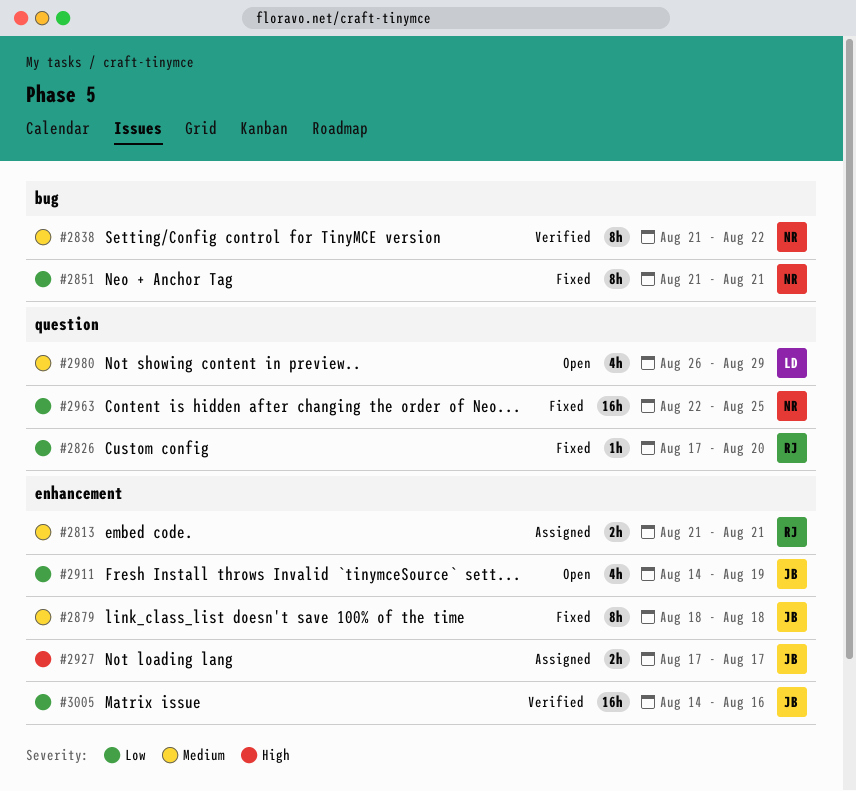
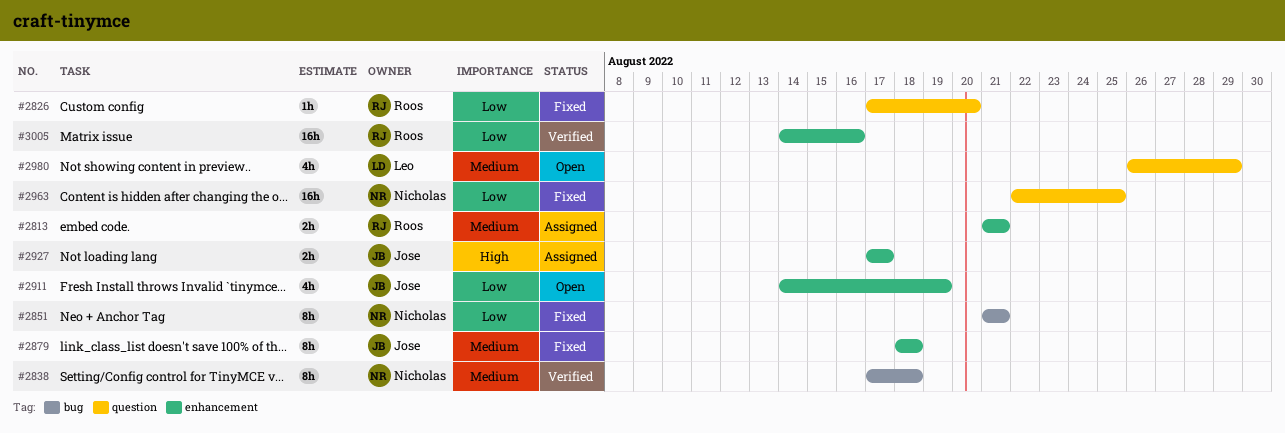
#2838, start: Aug 21 -> Aug 17
#2838, due: Aug 22 -> Aug 18
#3005, owner: Jose -> Roos

